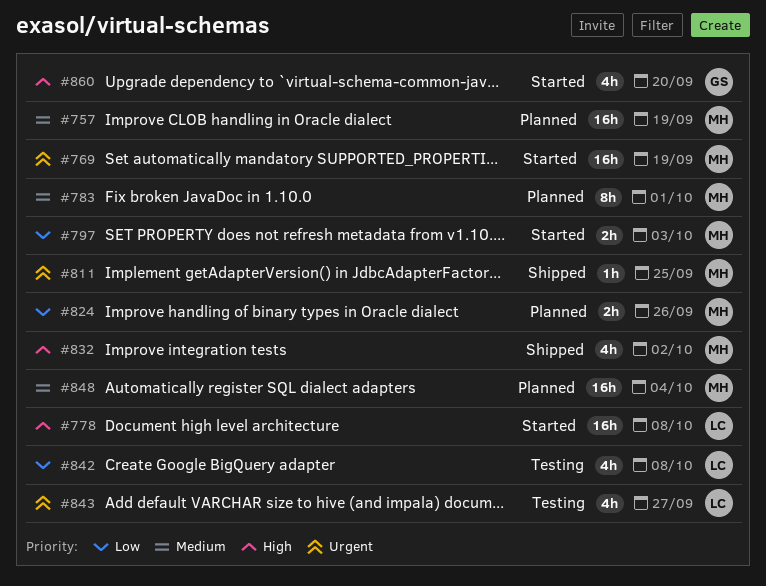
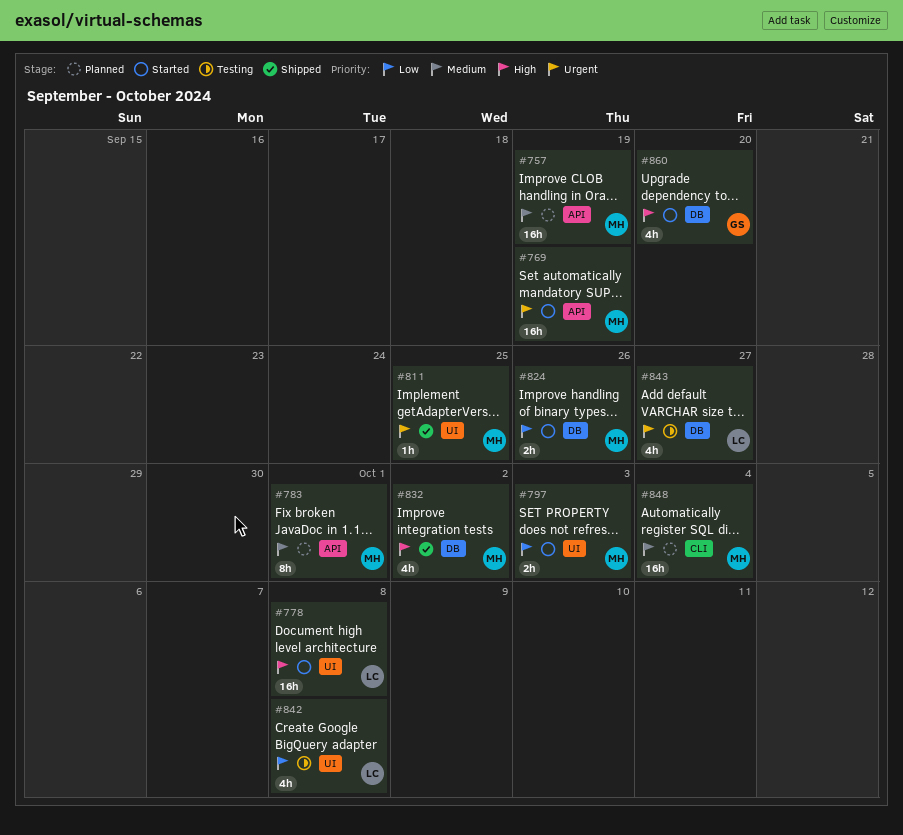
#824, status: Planned -> Started

